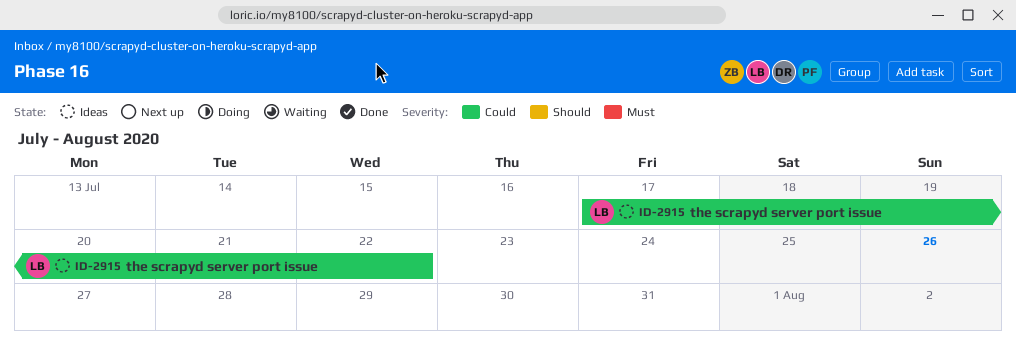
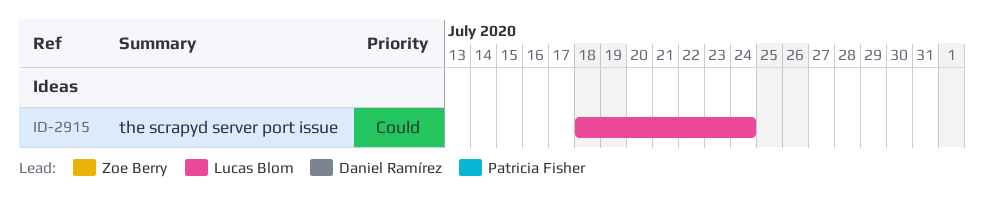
ID-2915, start: Jul 17 -> Jul 18
ID-2915, due: Jul 22 -> Jul 24

